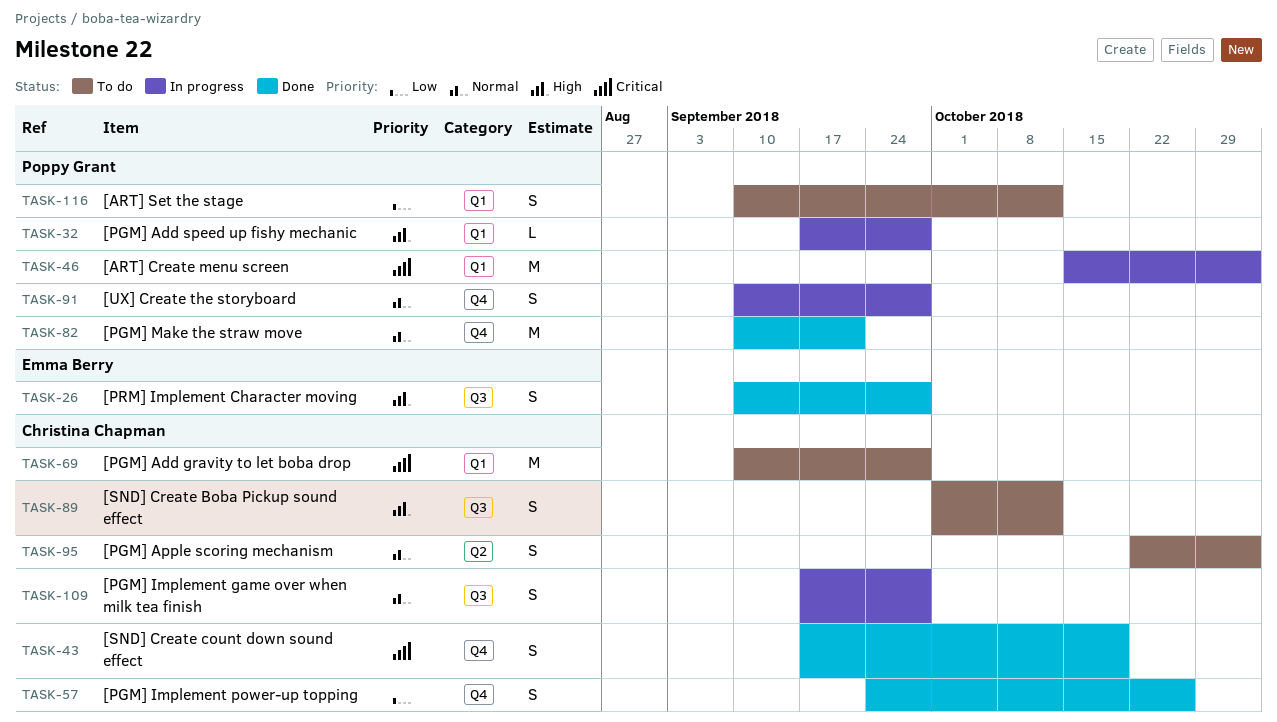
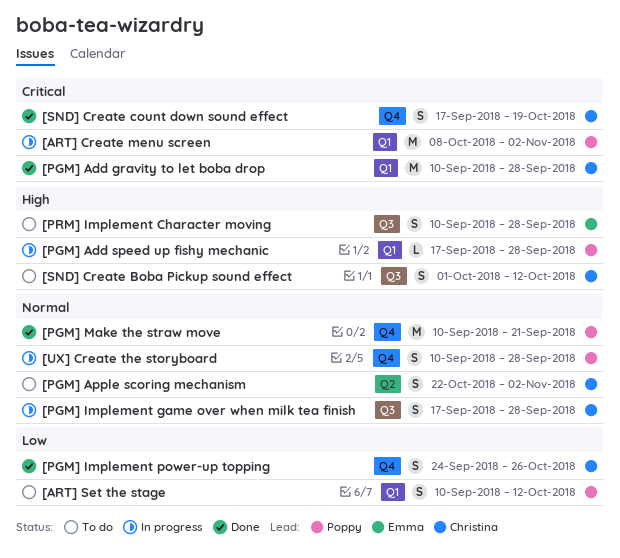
[ART] Create menu screen, start: Oct 15 -> Oct 8
[PGM] Add gravity to let boba drop, status: To do -> Done
[PRM] Implement Character moving, status: Done -> To do

